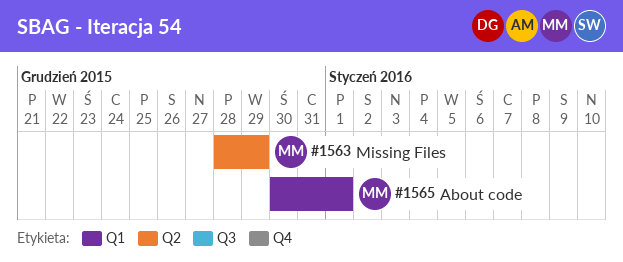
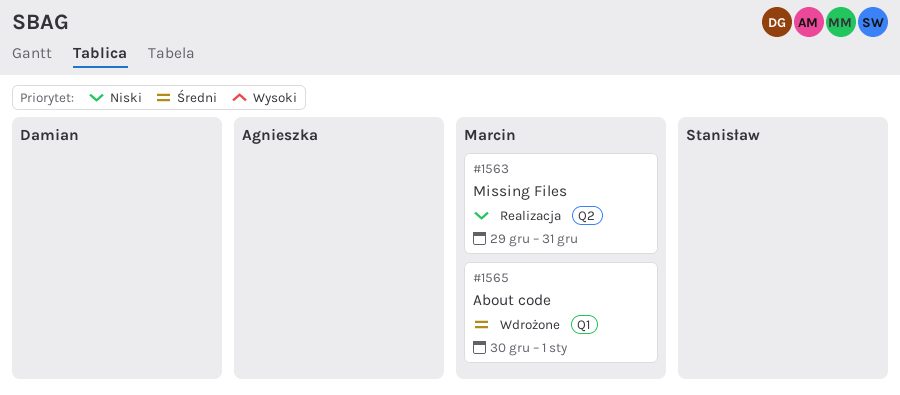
#1563, start: Dec 28 -> Dec 29
#1563, due: Dec 29 -> Dec 31

